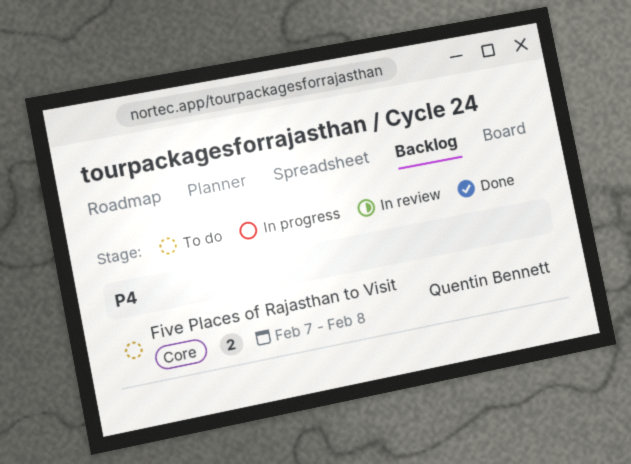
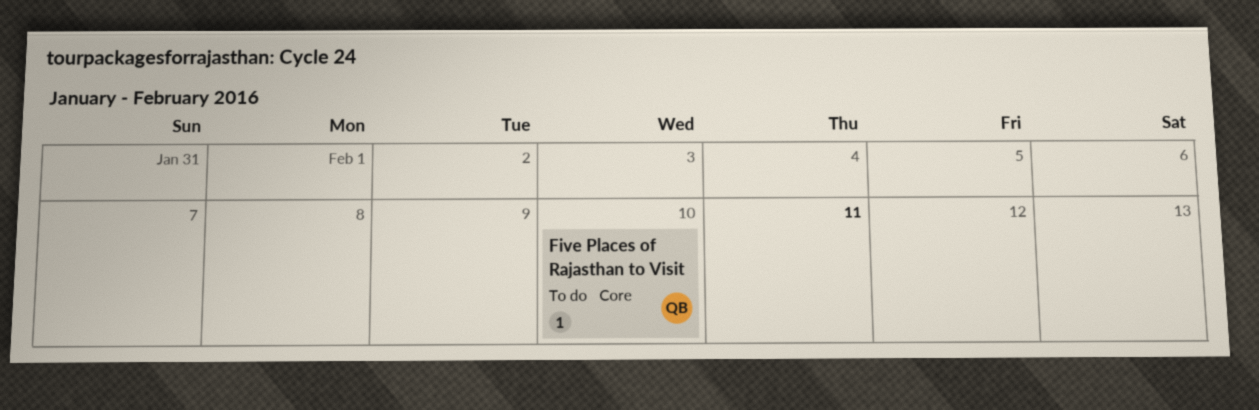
Five Places of Rajasthan to Visit, estimate: 2 -> 1
Five Places of Rajasthan to Visit, due: Feb 8 -> Feb 10

